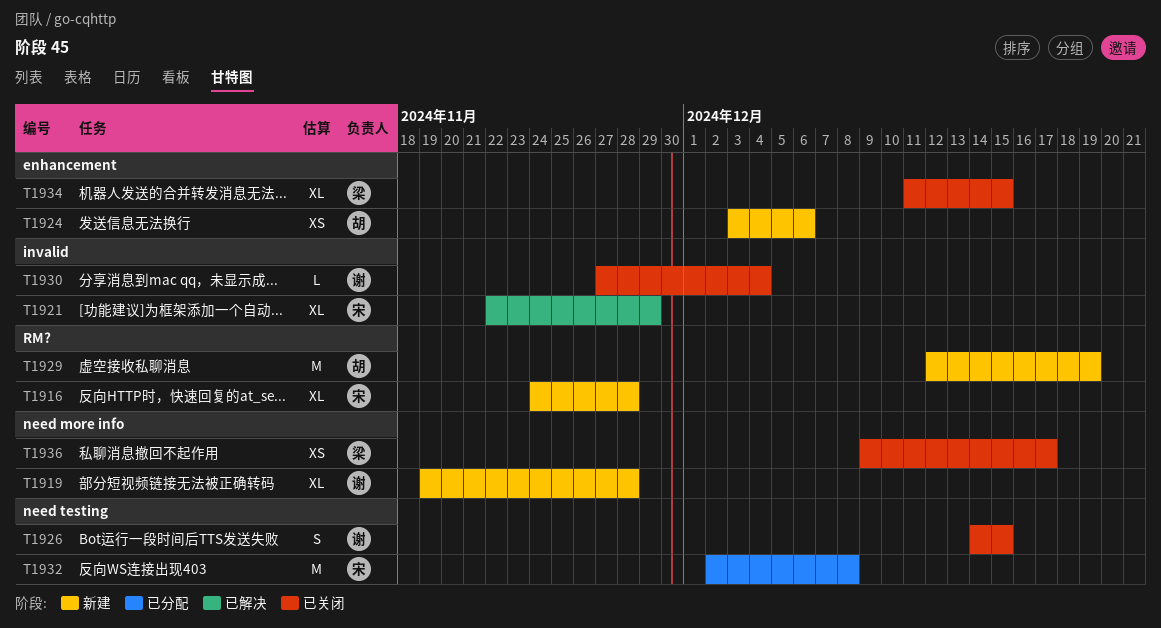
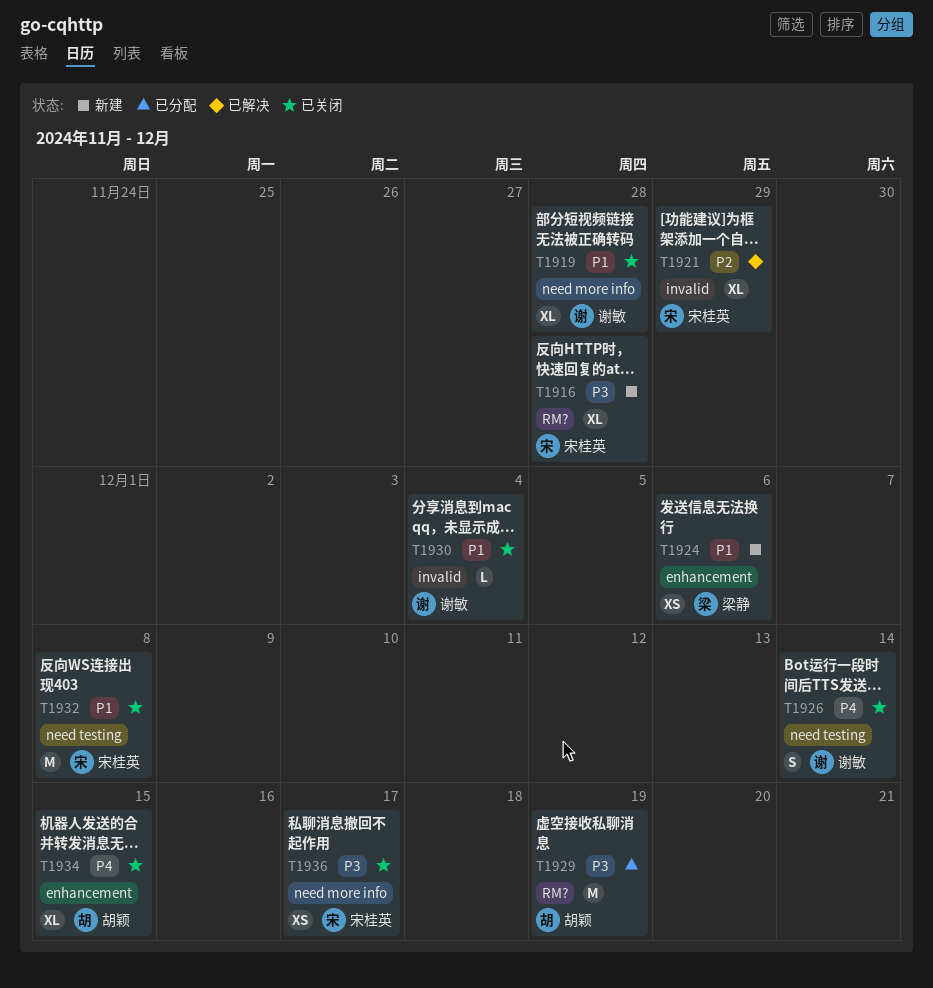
T1919, status: 新建 -> 已关闭
T1924, owner: 胡颖 -> 梁静
T1926, due: Dec 15 -> Dec 14
T1929, status: 新建 -> 已分配
T1932, status: 已分配 -> 已关闭
T1934, owner: 梁静 -> 胡颖
T1936, owner: 梁静 -> 宋桂英

